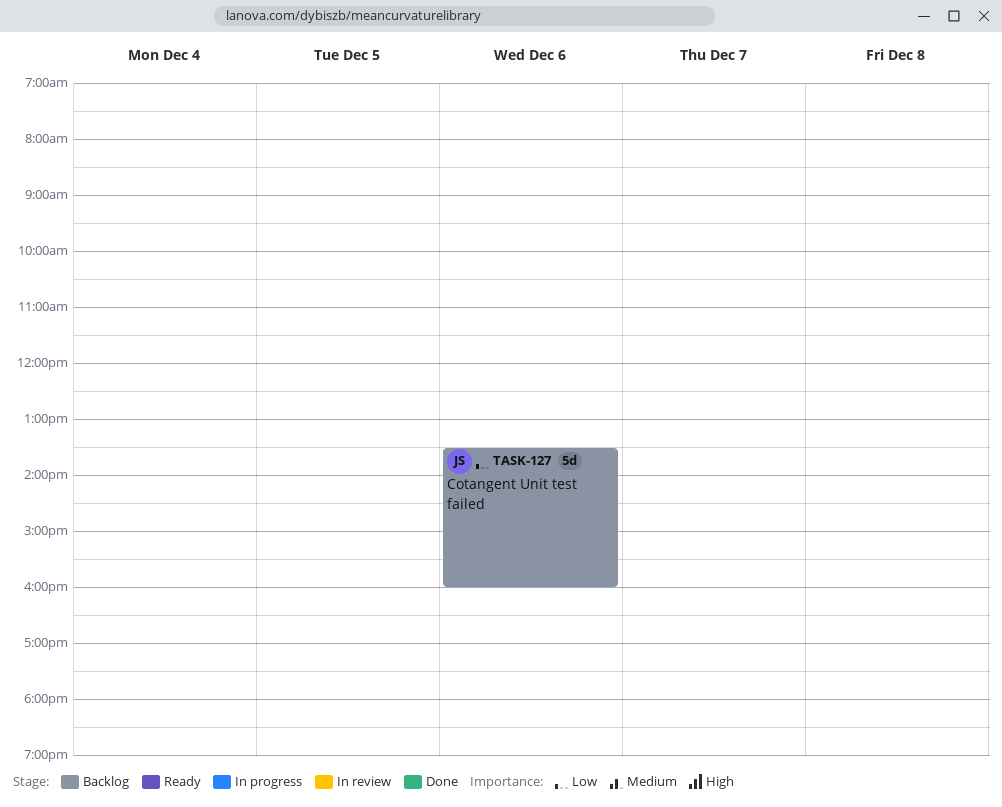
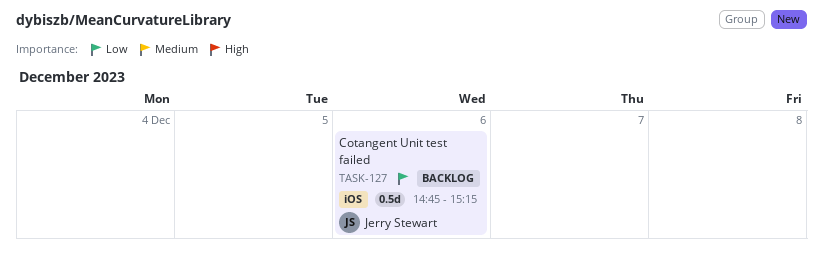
TASK-127, estimate: 5d -> 0.5d
TASK-127, begins: 13:30 -> 14:45
TASK-127, ends: 16:00 -> 15:15

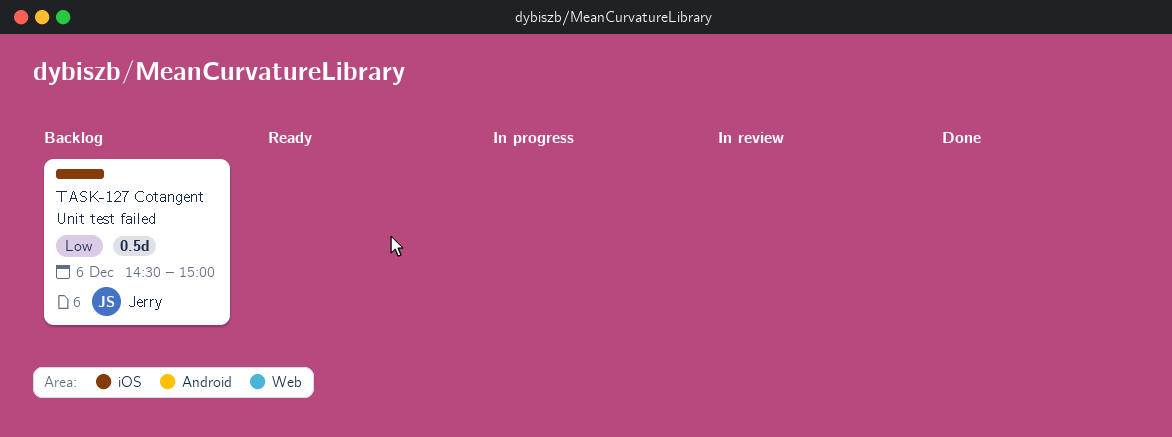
TASK-127, begins: 14:45 -> 14:30
TASK-127, ends: 15:15 -> 15:00

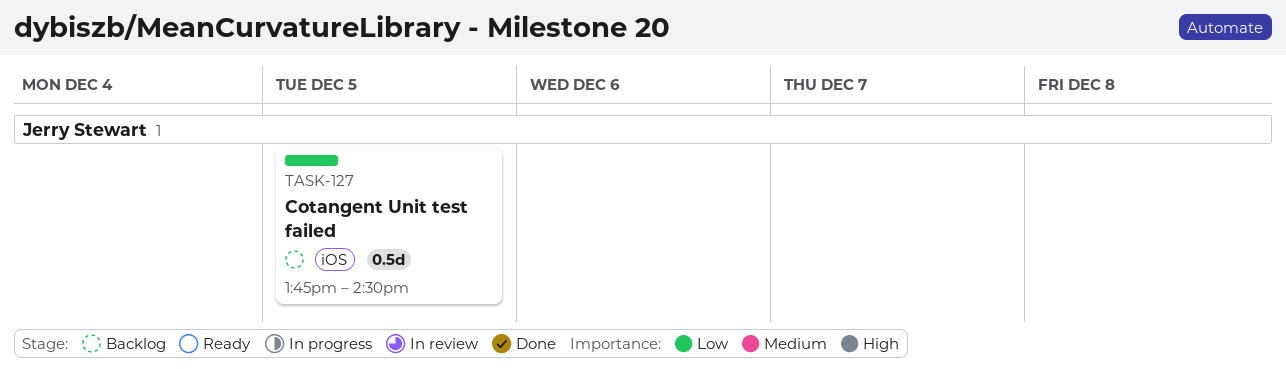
TASK-127, day: Dec 6 -> Dec 5
TASK-127, begins: 14:30 -> 13:45
TASK-127, ends: 15:00 -> 14:30

